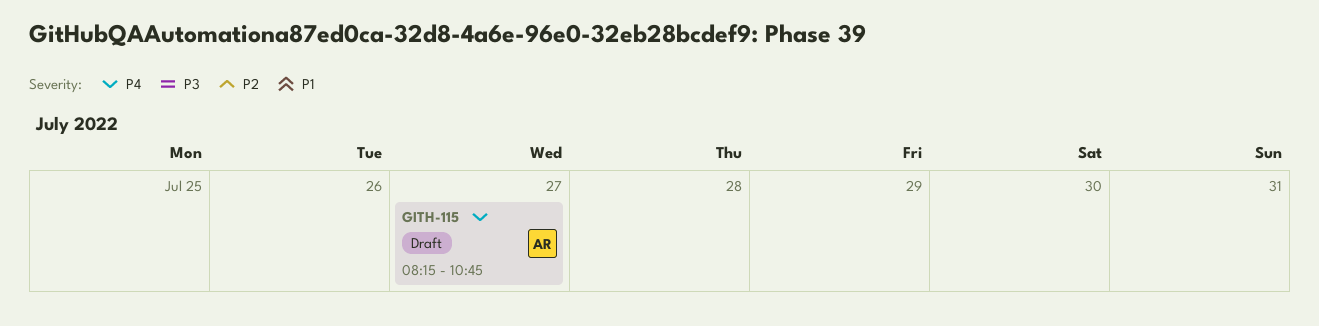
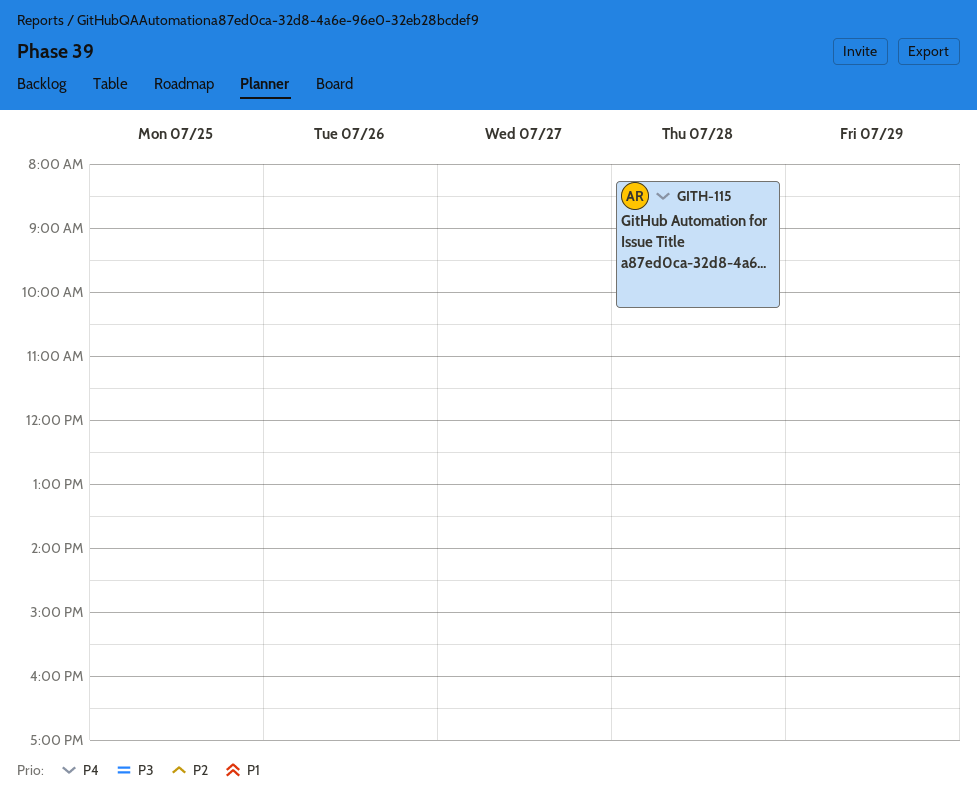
GITH-115, day: Jul 27 -> Jul 28
GITH-115, ends: 10:45 -> 10:15

